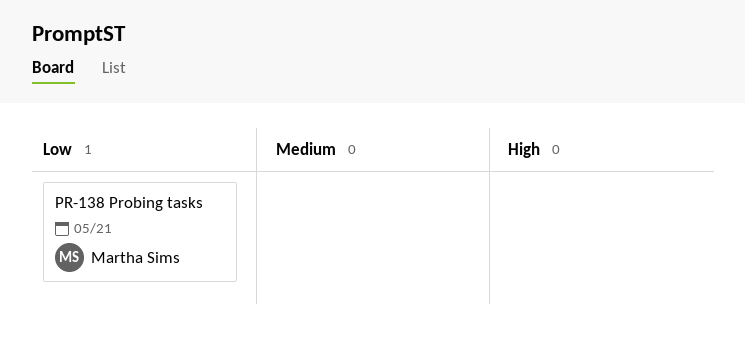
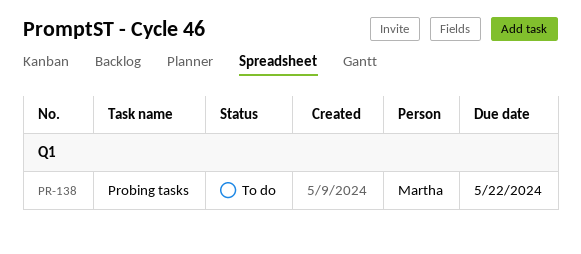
PR-138, due: May 21 -> May 22

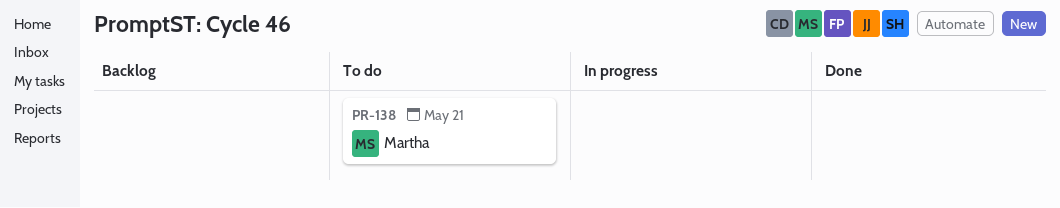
PR-138, due: May 22 -> May 21

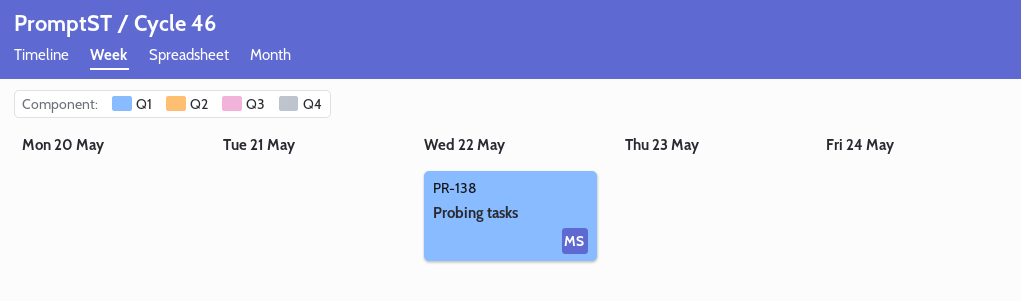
PR-138, due: May 21 -> May 22

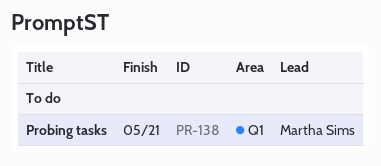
PR-138, due: May 22 -> May 21

